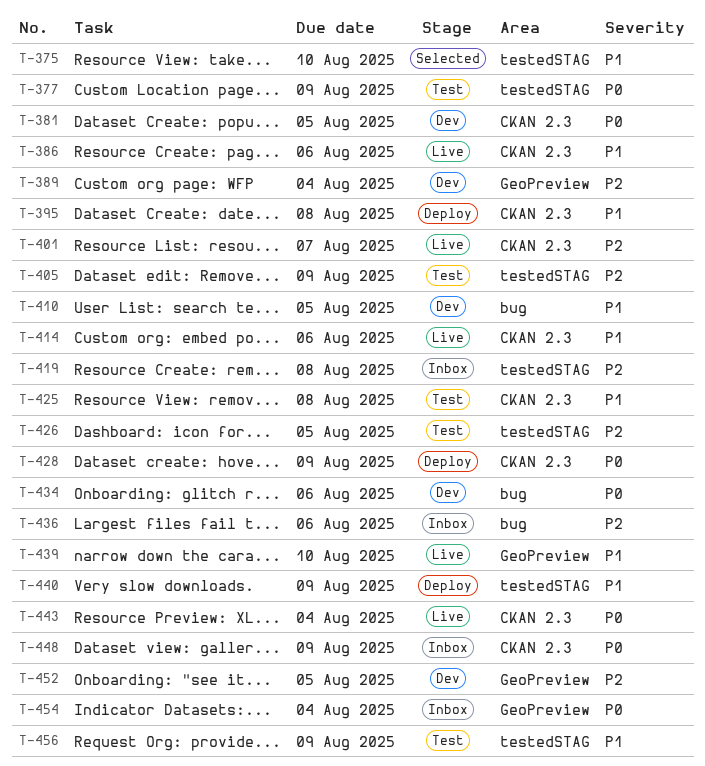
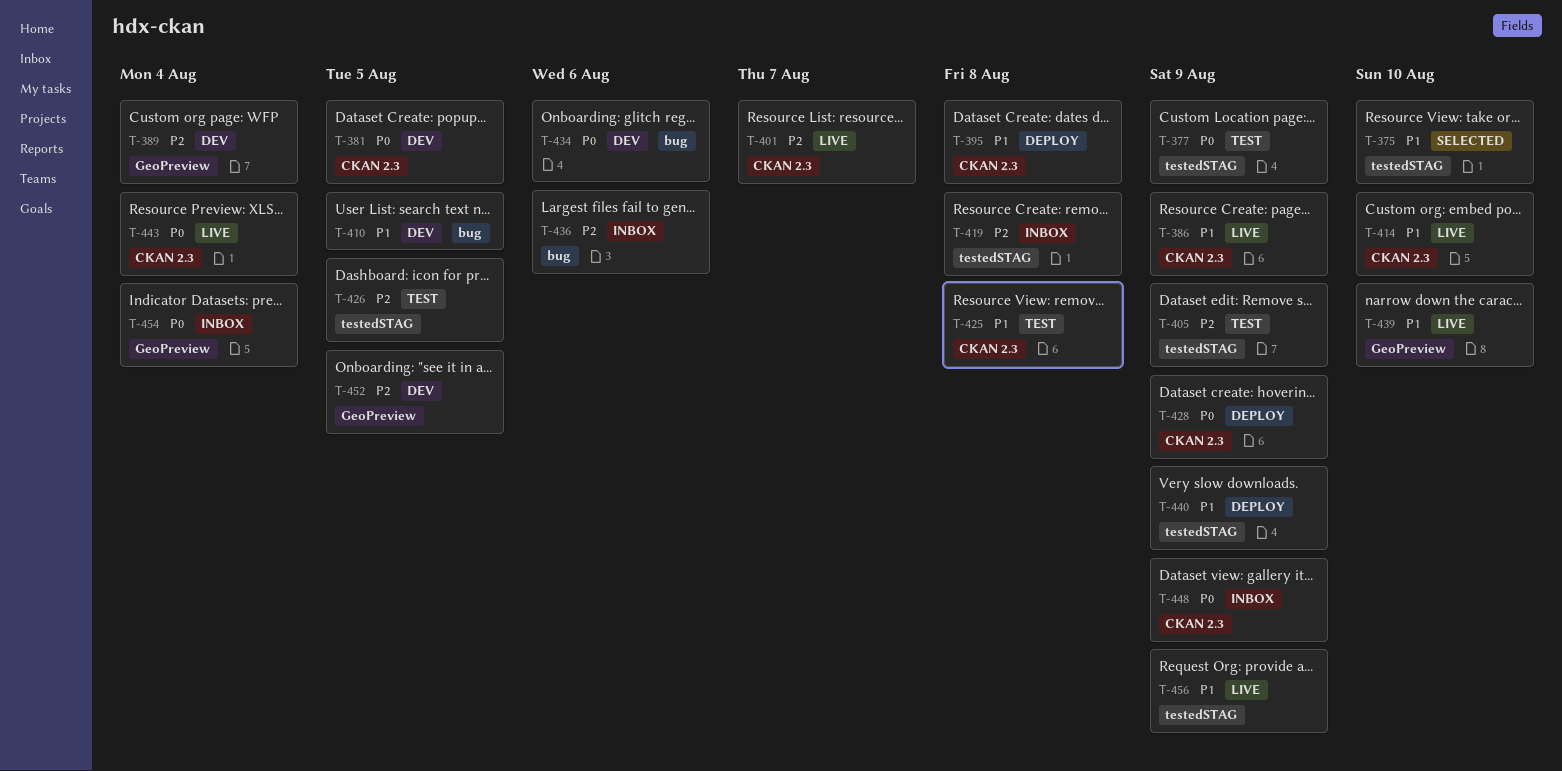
T-386, due: Aug 6 -> Aug 9
T-414, due: Aug 6 -> Aug 10
T-456, status: Test -> Live

